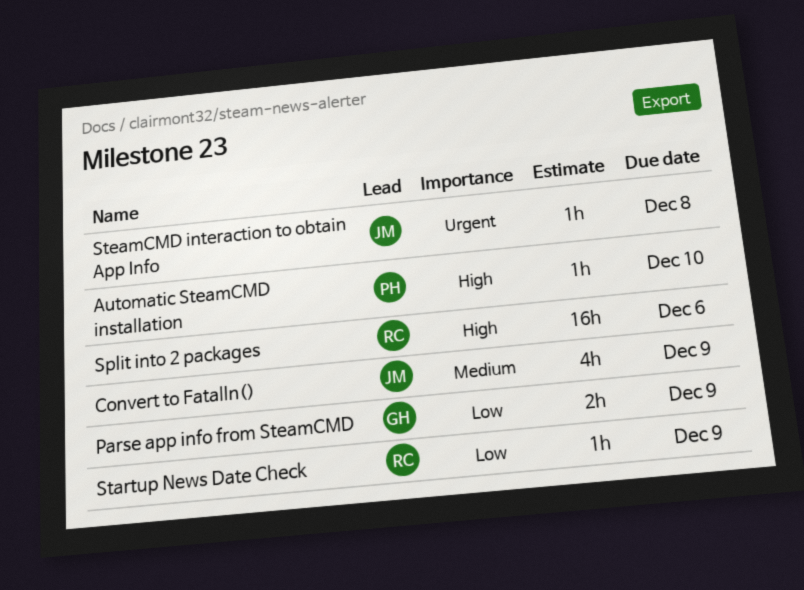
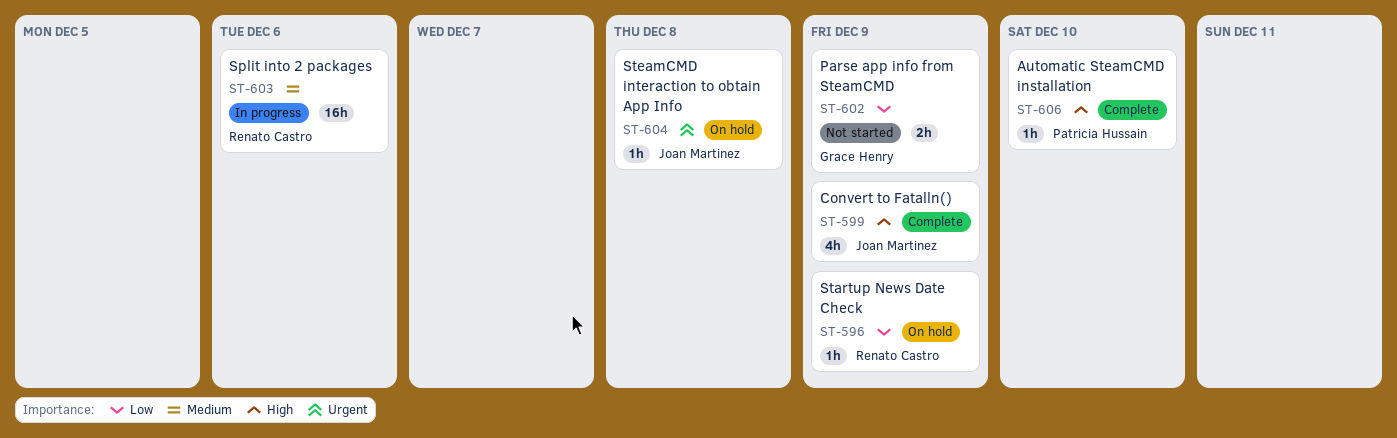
Convert to Fatalln(), priority: Medium -> High
Split into 2 packages, priority: High -> Medium

